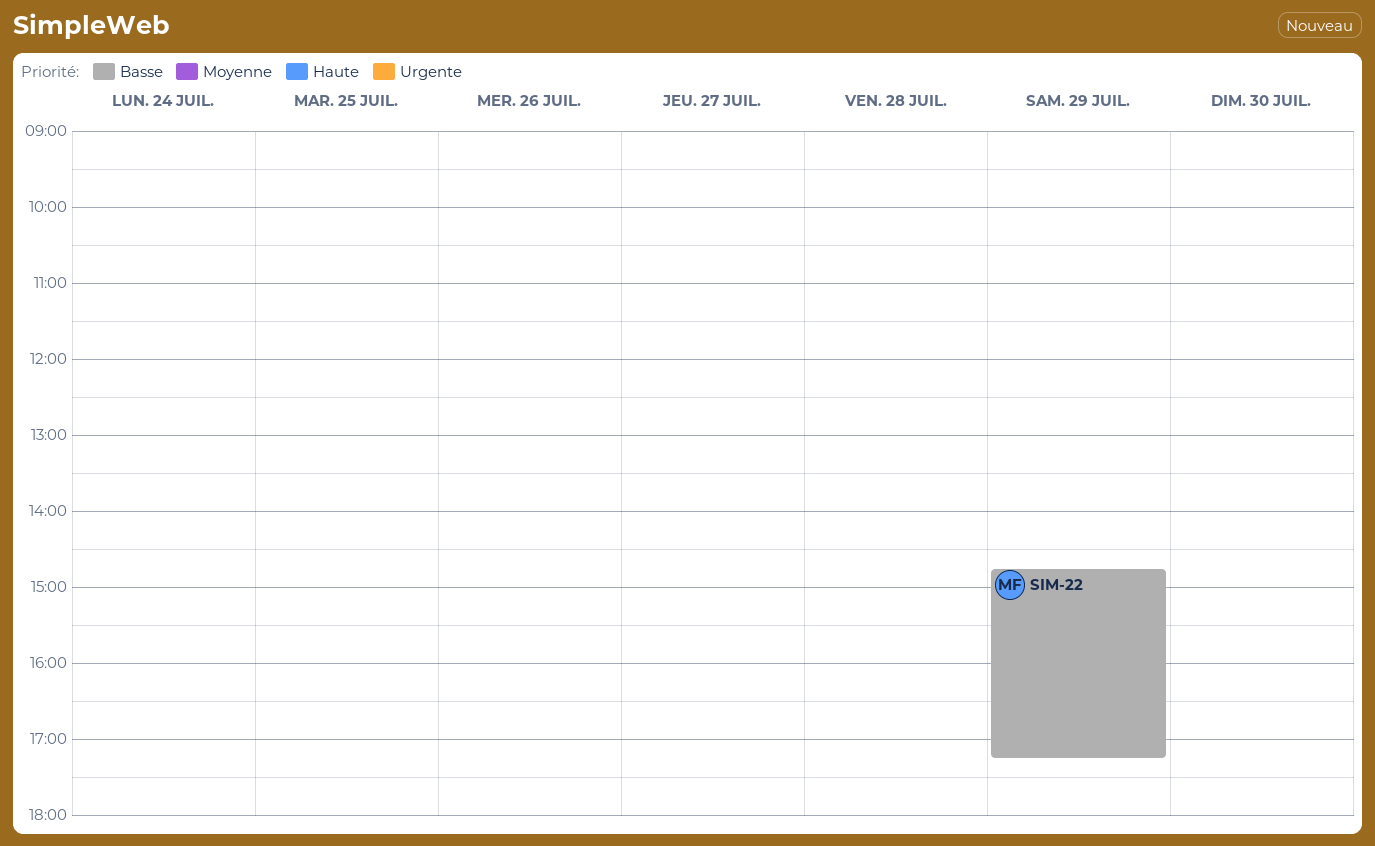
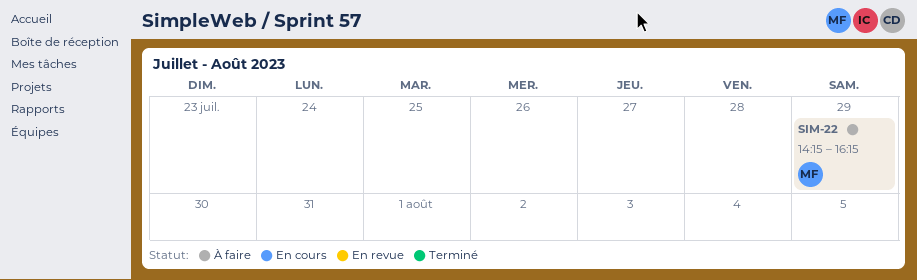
SIM-22, begins: 14:45 -> 14:15
SIM-22, ends: 17:15 -> 16:15

